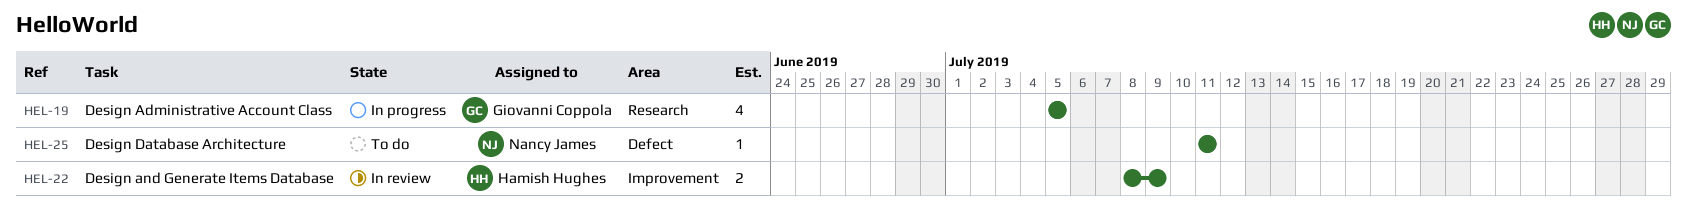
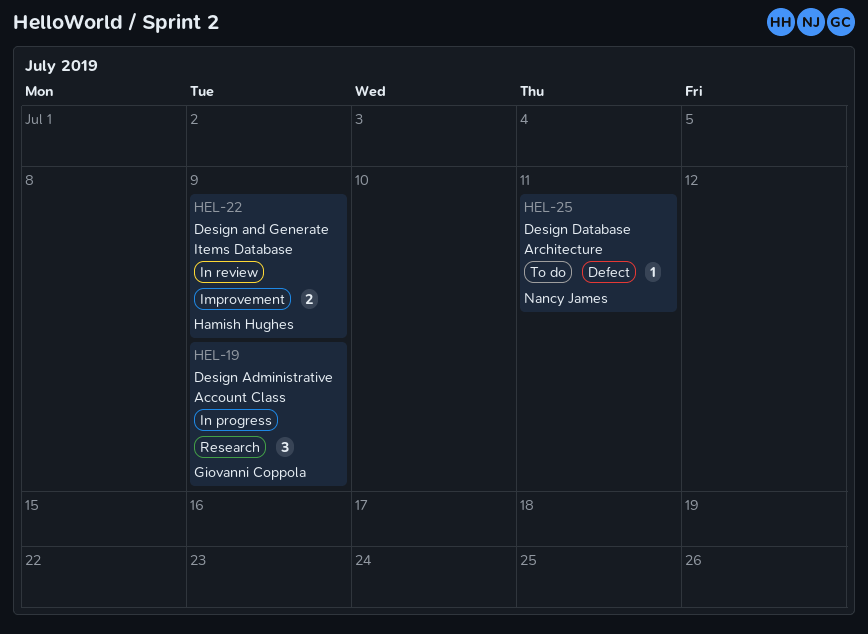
HEL-19, estimate: 4 -> 3
HEL-19, due: Jul 5 -> Jul 9

